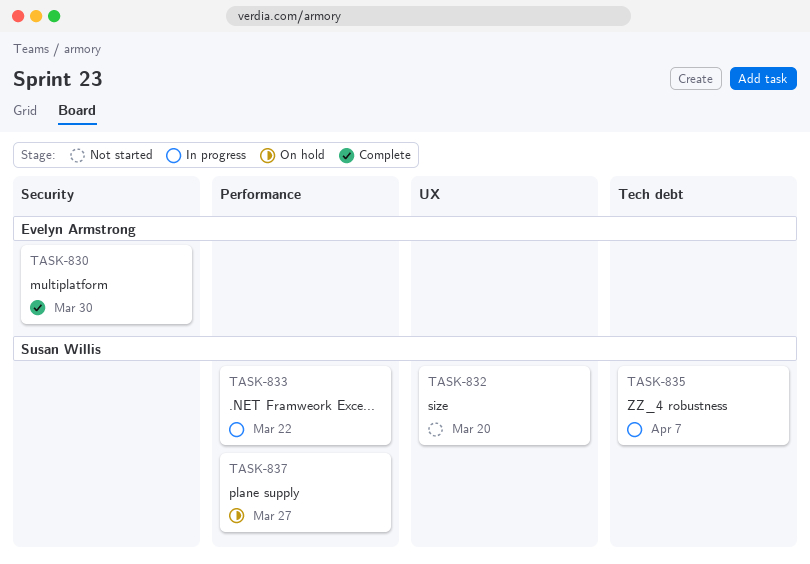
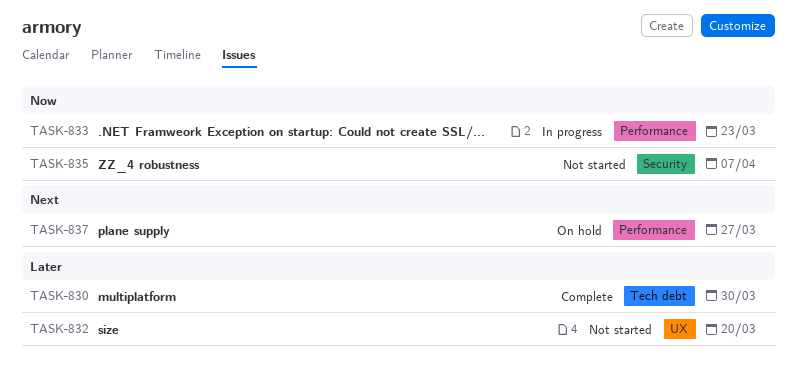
TASK-830, label: Security -> Tech debt
TASK-833, due: Mar 22 -> Mar 23
TASK-835, status: In progress -> Not started
TASK-835, label: Tech debt -> Security

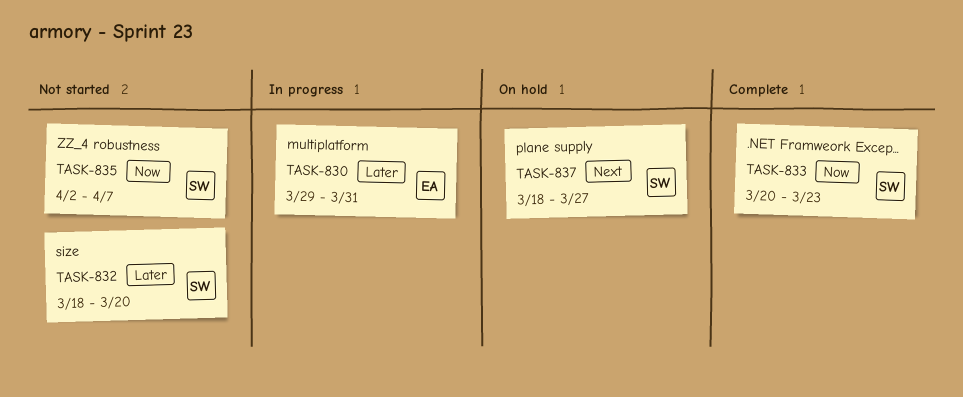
TASK-830, status: Complete -> In progress
TASK-830, due: Mar 30 -> Mar 31
TASK-833, status: In progress -> Complete

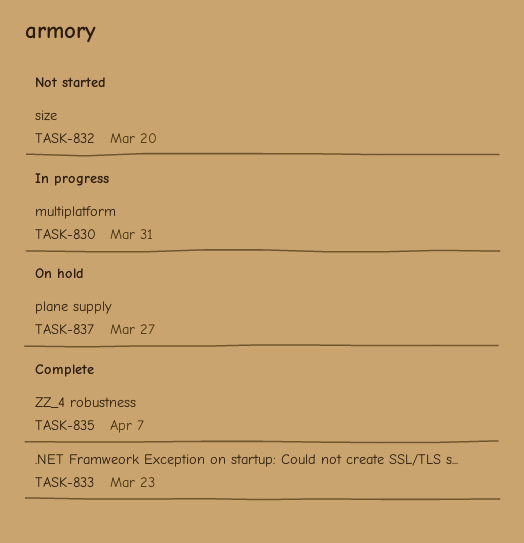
TASK-835, status: Not started -> Complete

